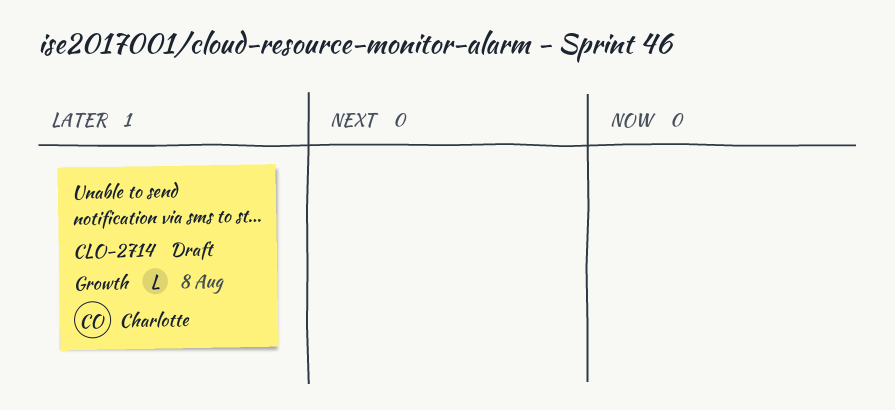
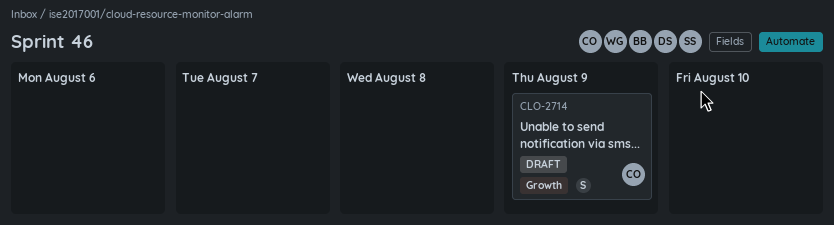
CLO-2714, estimate: L -> S
CLO-2714, due: Aug 8 -> Aug 9

